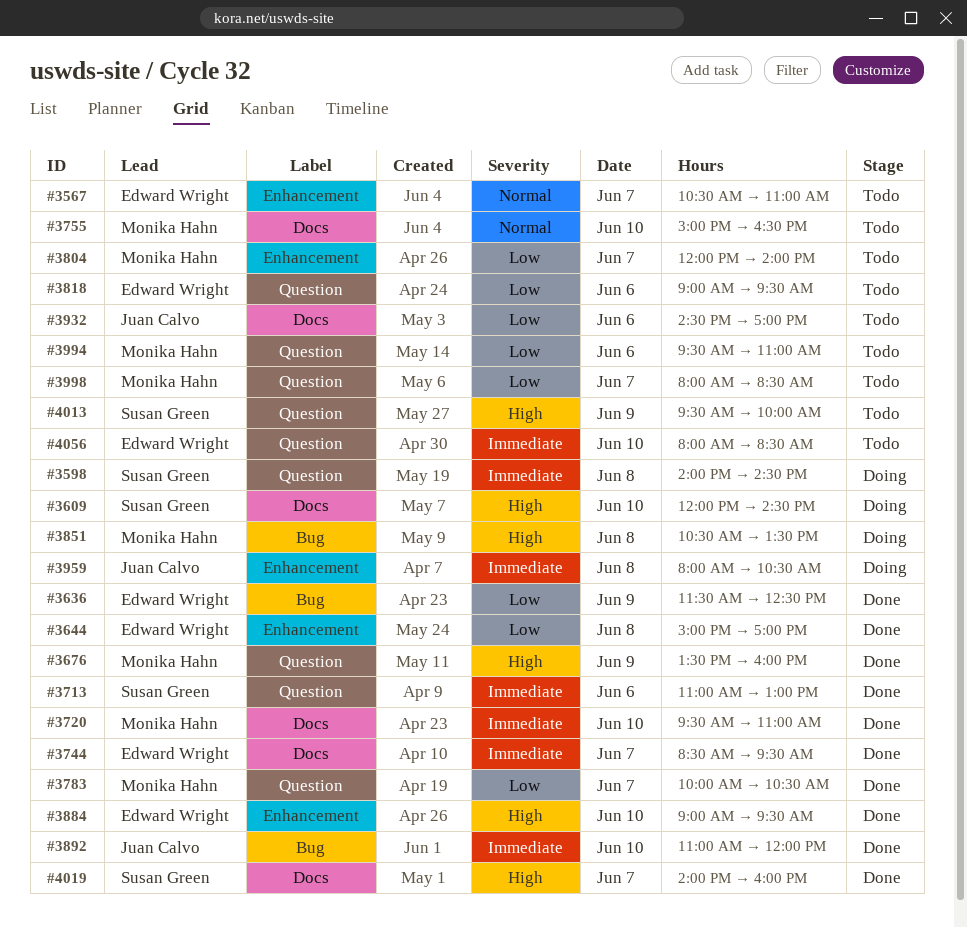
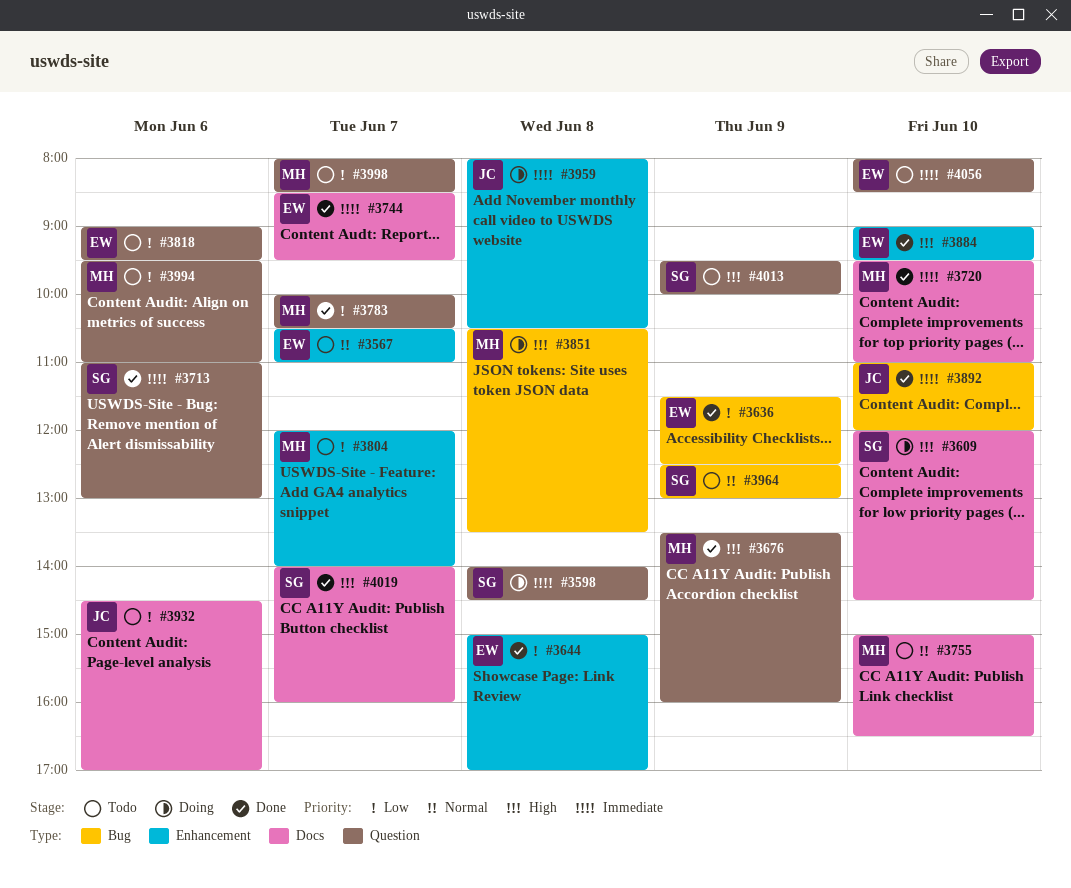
#3964: none -> present

